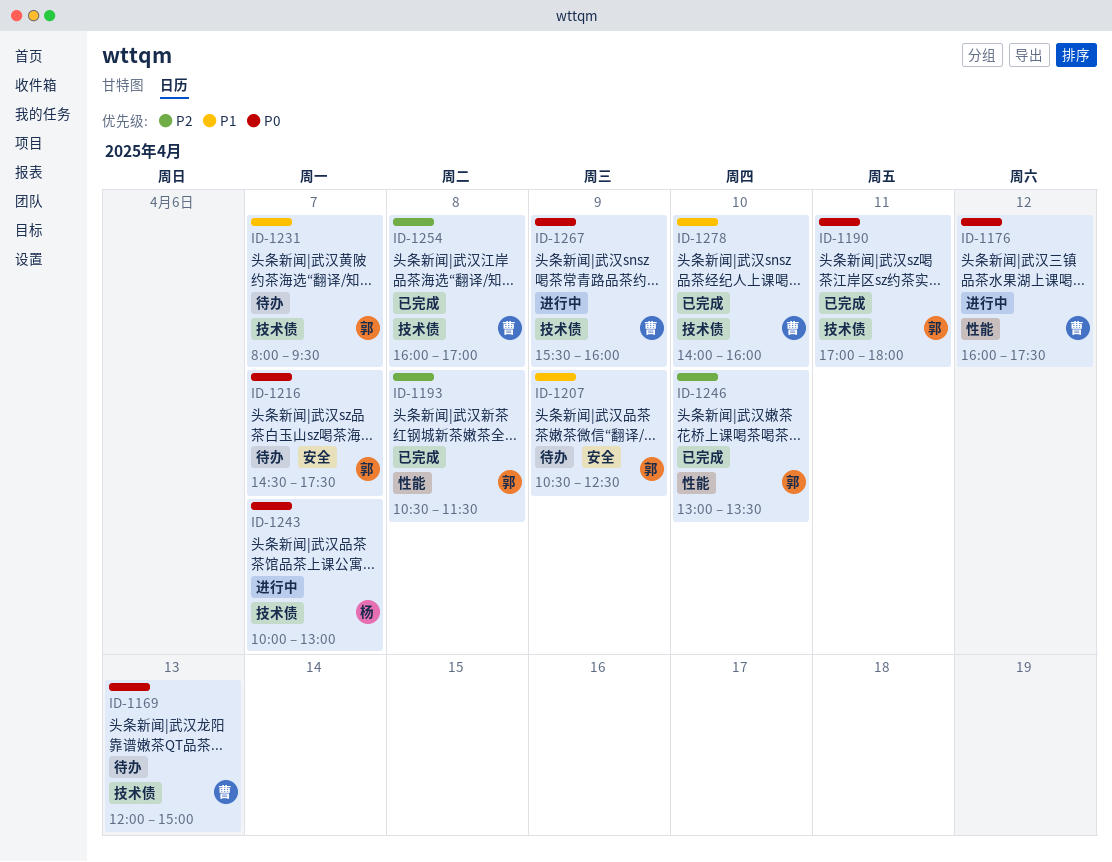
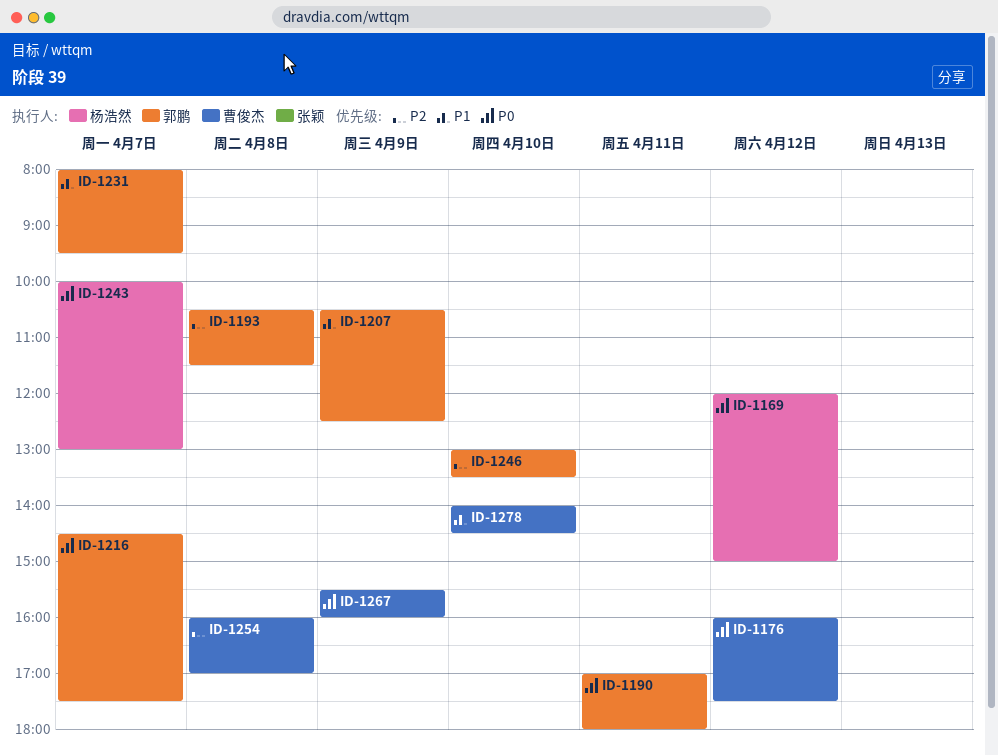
ID-1169, owner: 曹俊杰 -> 杨浩然
ID-1169, day: Apr 13 -> Apr 12
ID-1278, ends: 16:00 -> 14:30

